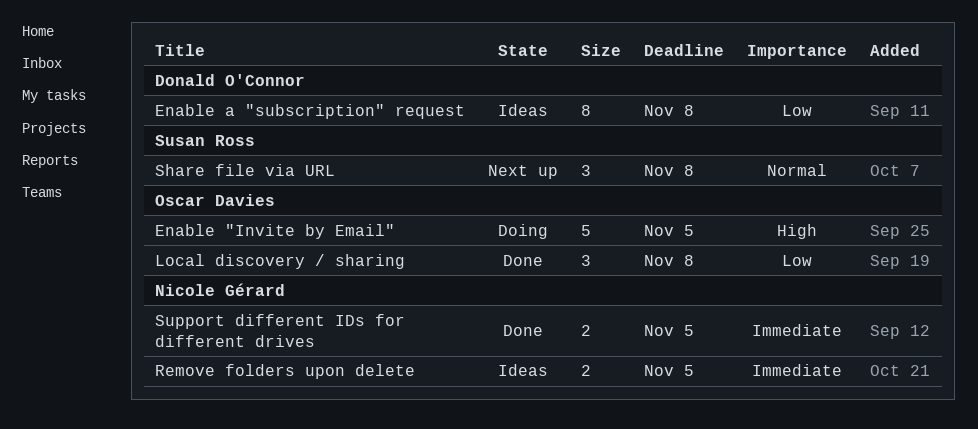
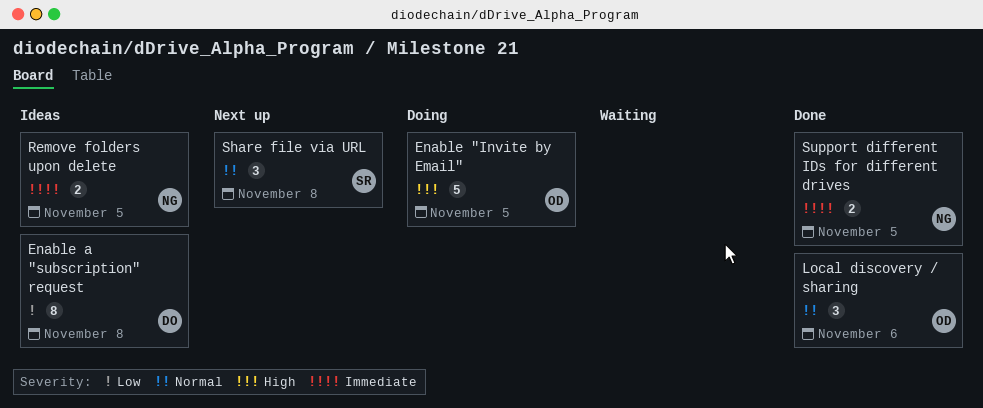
Local discovery / sharing, priority: Low -> Normal
Local discovery / sharing, due: Nov 8 -> Nov 6

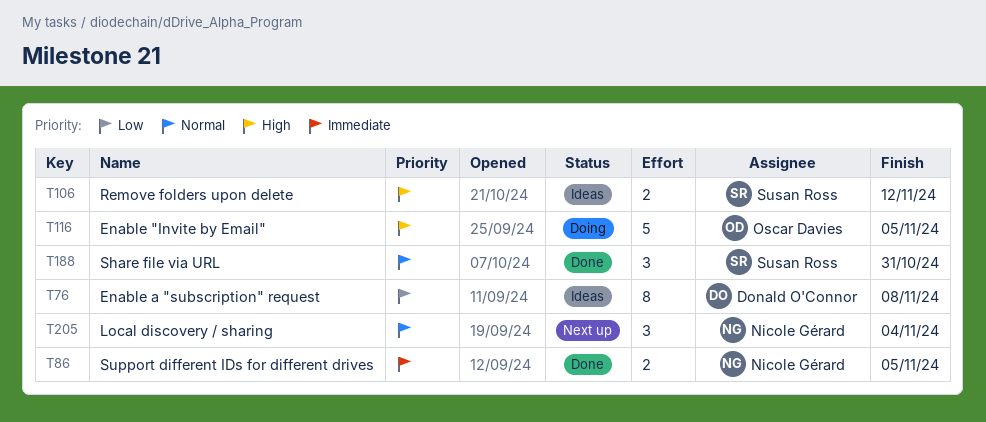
Local discovery / sharing, status: Done -> Next up
Local discovery / sharing, owner: Oscar Davies -> Nicole Gérard
Local discovery / sharing, due: Nov 6 -> Nov 4
Remove folders upon delete, owner: Nicole Gérard -> Susan Ross
Remove folders upon delete, priority: Immediate -> High
Remove folders upon delete, due: Nov 5 -> Nov 12
Share file via URL, status: Next up -> Done
Share file via URL, due: Nov 8 -> Oct 31

